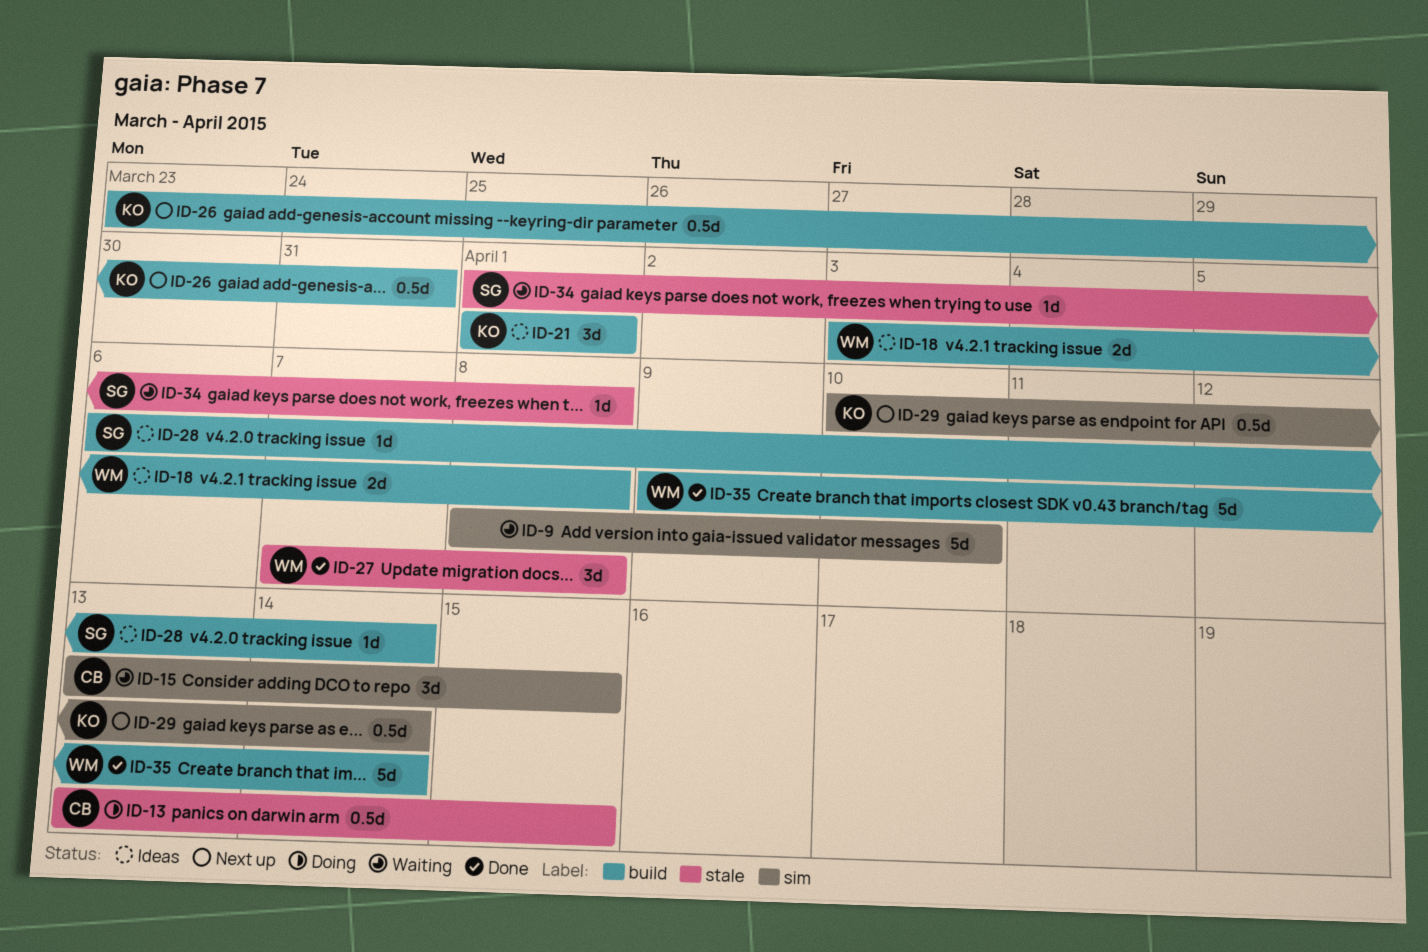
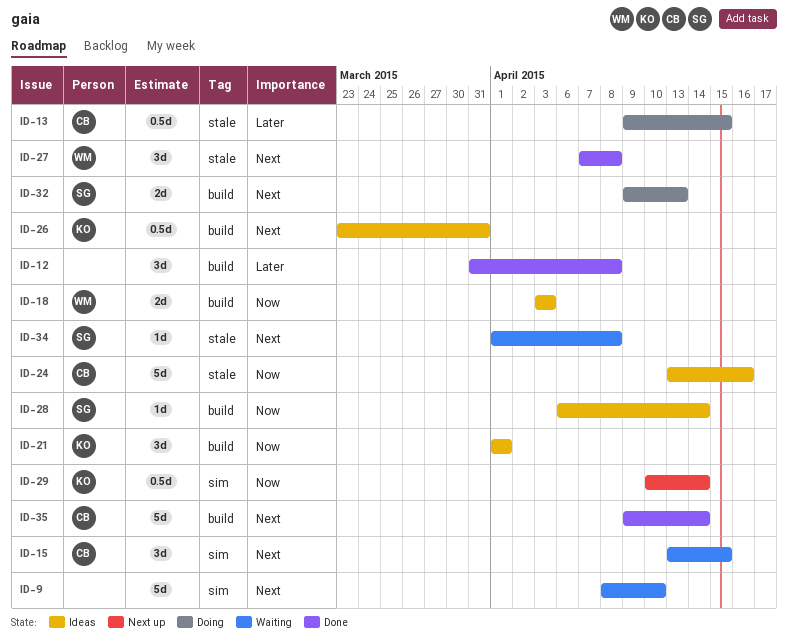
ID-12: none -> present
ID-13, start: Apr 13 -> Apr 9
ID-18, due: Apr 8 -> Apr 3
ID-24: none -> present
ID-26, status: Next up -> Ideas
ID-32: none -> present
ID-35, owner: WM -> CB

